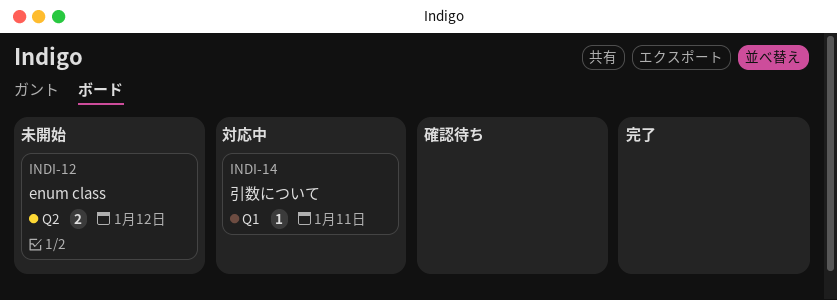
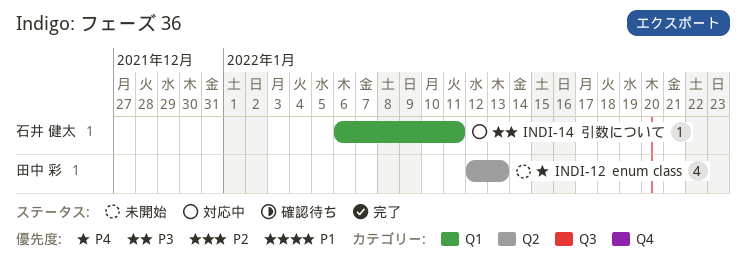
INDI-12, estimate: 2 -> 4
INDI-12, due: Jan 12 -> Jan 13

